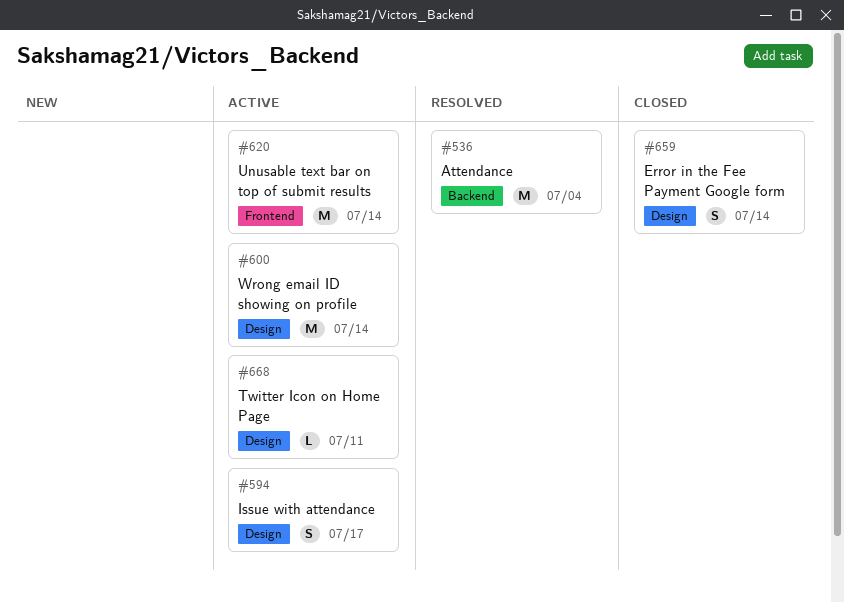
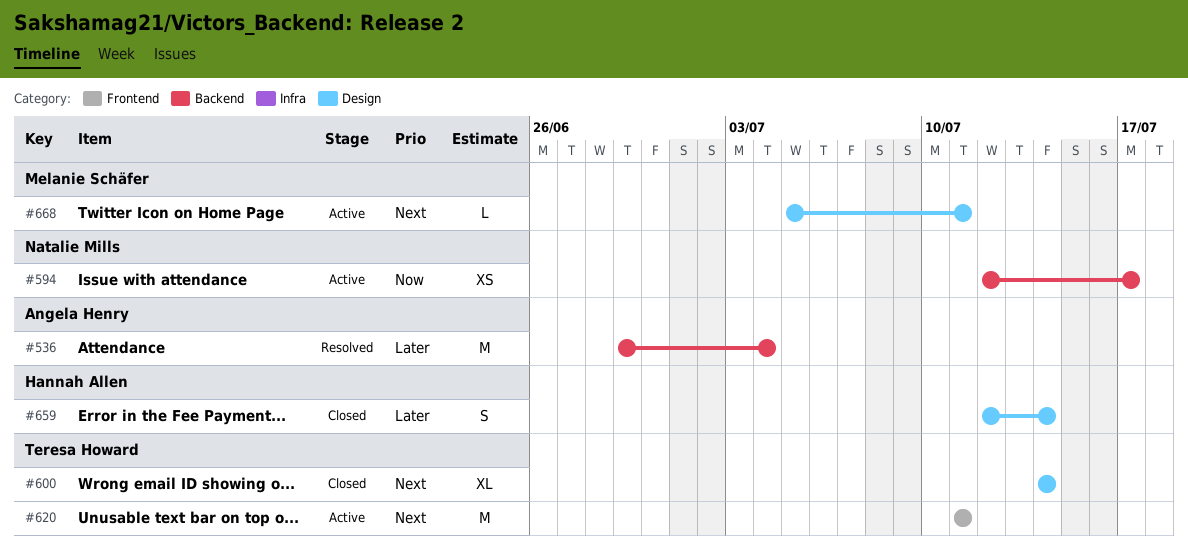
#594, label: Design -> Backend
#594, estimate: S -> XS
#600, status: Active -> Closed
#600, estimate: M -> XL
#620, due: Jul 14 -> Jul 11

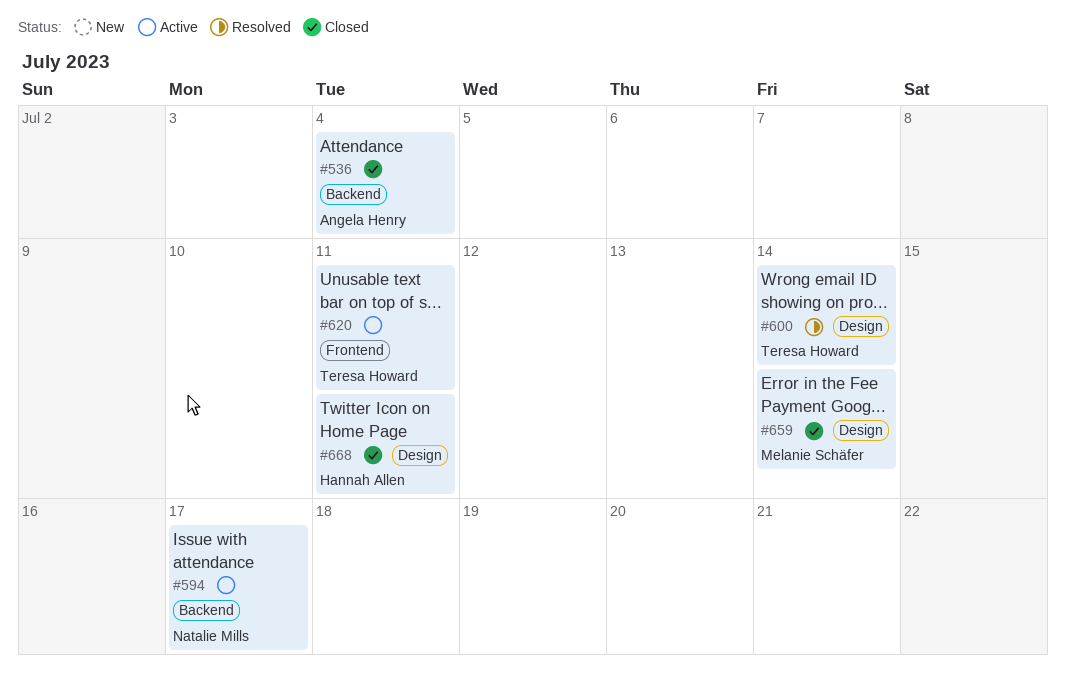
#536, status: Resolved -> Closed
#600, status: Closed -> Resolved
#659, owner: Hannah Allen -> Melanie Schäfer
#668, status: Active -> Closed
#668, owner: Melanie Schäfer -> Hannah Allen

